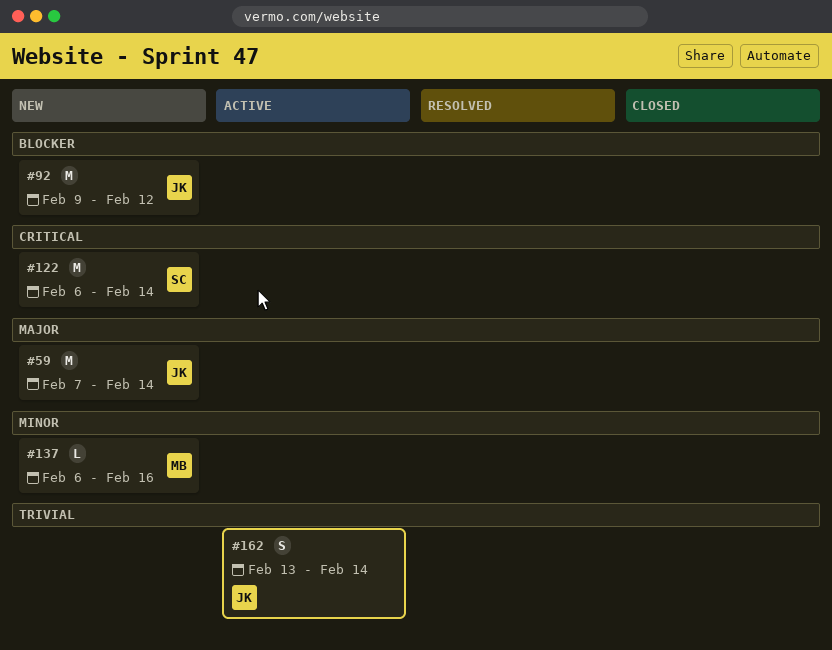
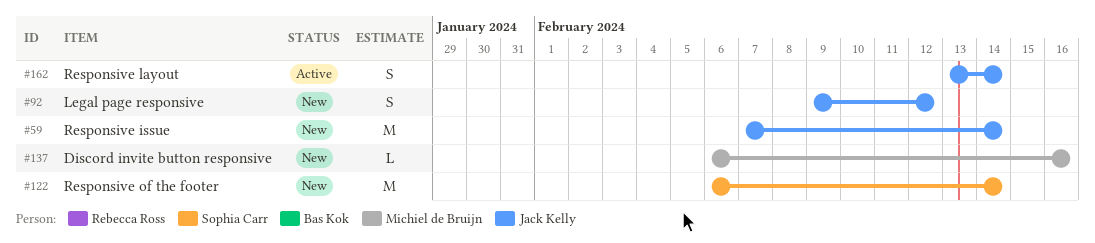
#92, estimate: M -> S

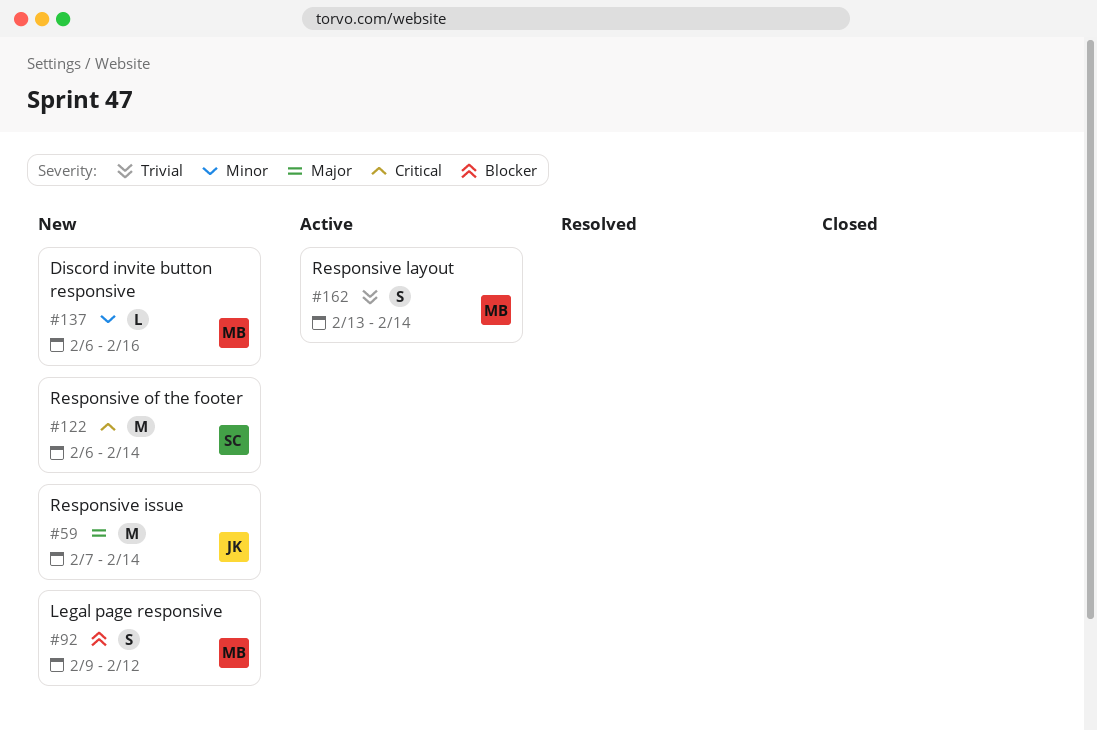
#92, owner: Jack Kelly -> Michiel de Bruijn
#162, owner: Jack Kelly -> Michiel de Bruijn

